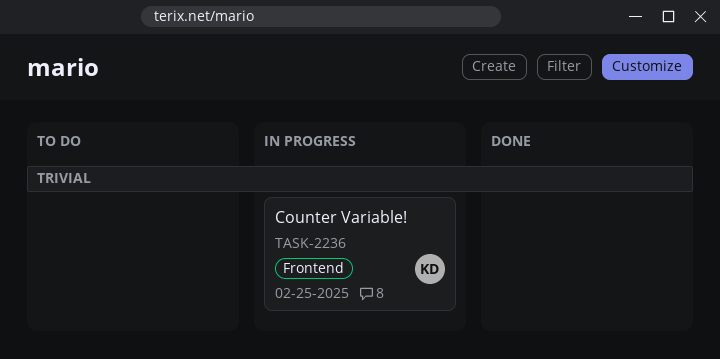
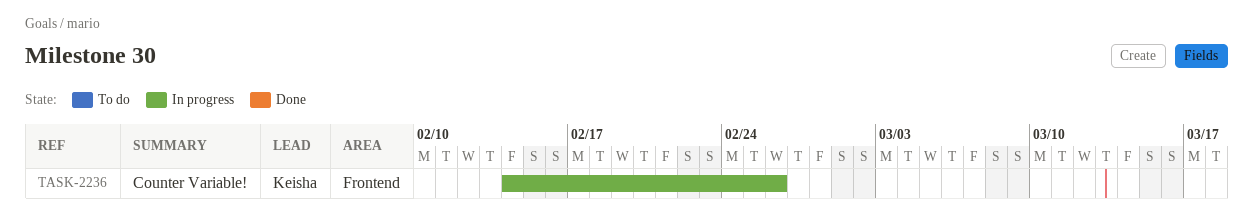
TASK-2236, due: Feb 25 -> Feb 26

